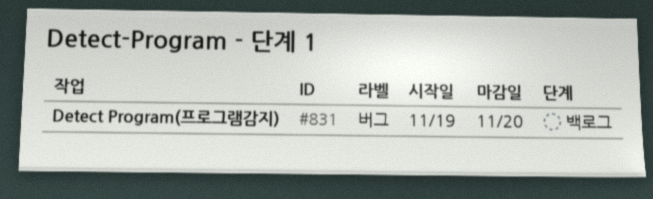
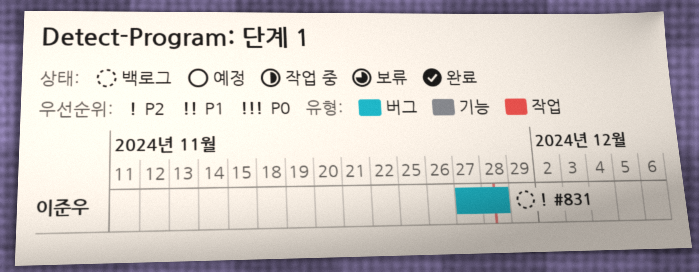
#831, start: Nov 19 -> Nov 27
#831, due: Nov 20 -> Nov 28

